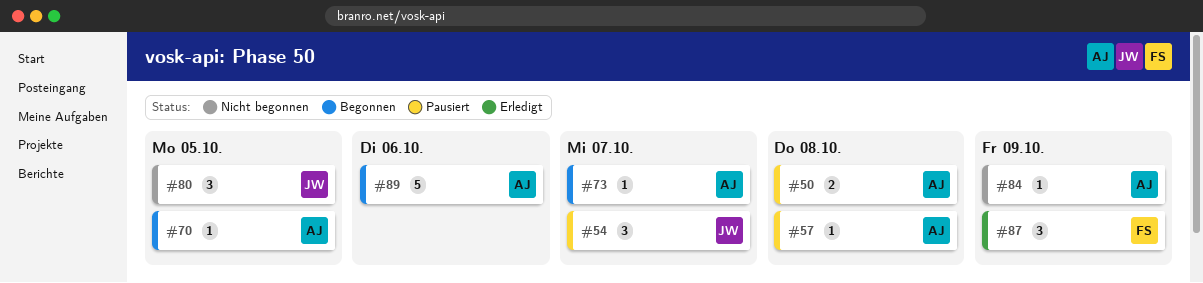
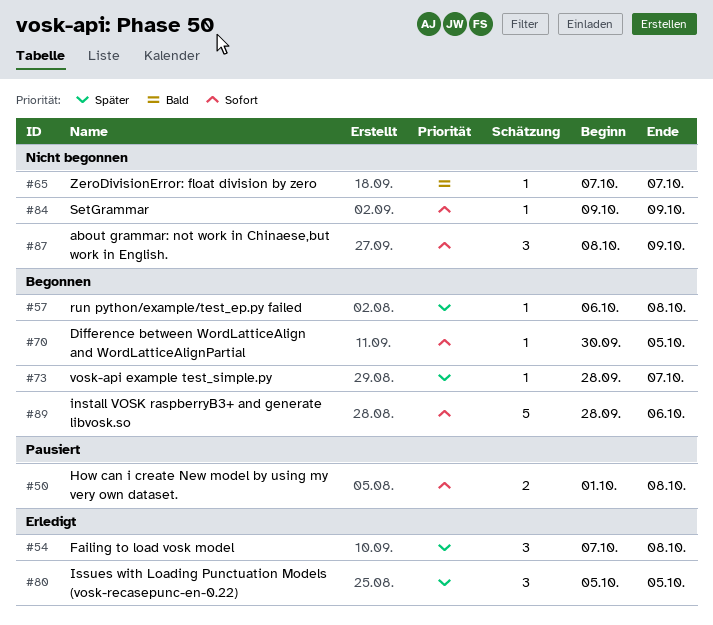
#54, status: Pausiert -> Erledigt
#54, due: Oct 7 -> Oct 8
#57, status: Pausiert -> Begonnen
#65: none -> present
#80, status: Nicht begonnen -> Erledigt
#87, status: Erledigt -> Nicht begonnen

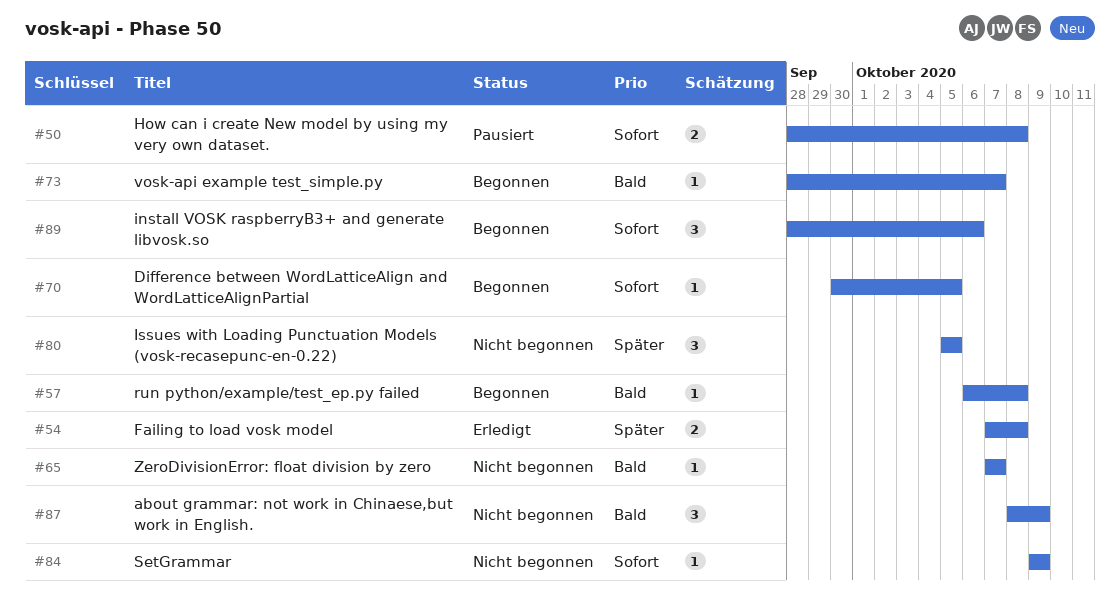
#50, start: Oct 1 -> Sep 28
#54, estimate: 3 -> 2
#57, priority: Später -> Bald
#73, priority: Später -> Bald
#80, status: Erledigt -> Nicht begonnen
#87, priority: Sofort -> Bald
#89, estimate: 5 -> 3

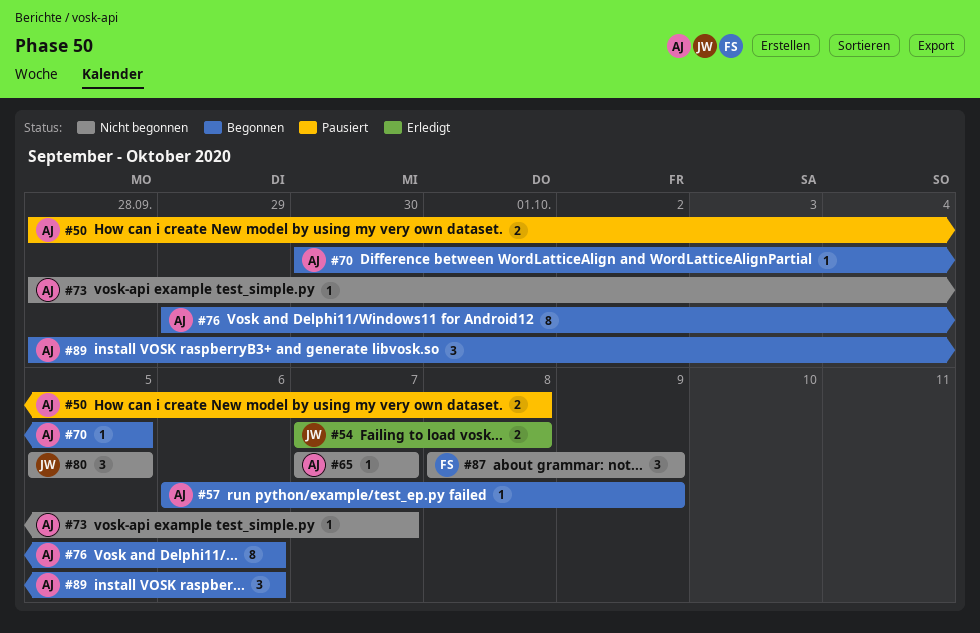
#57, due: Oct 8 -> Oct 9
#73, status: Begonnen -> Nicht begonnen
#76: none -> present
#84: present -> none

